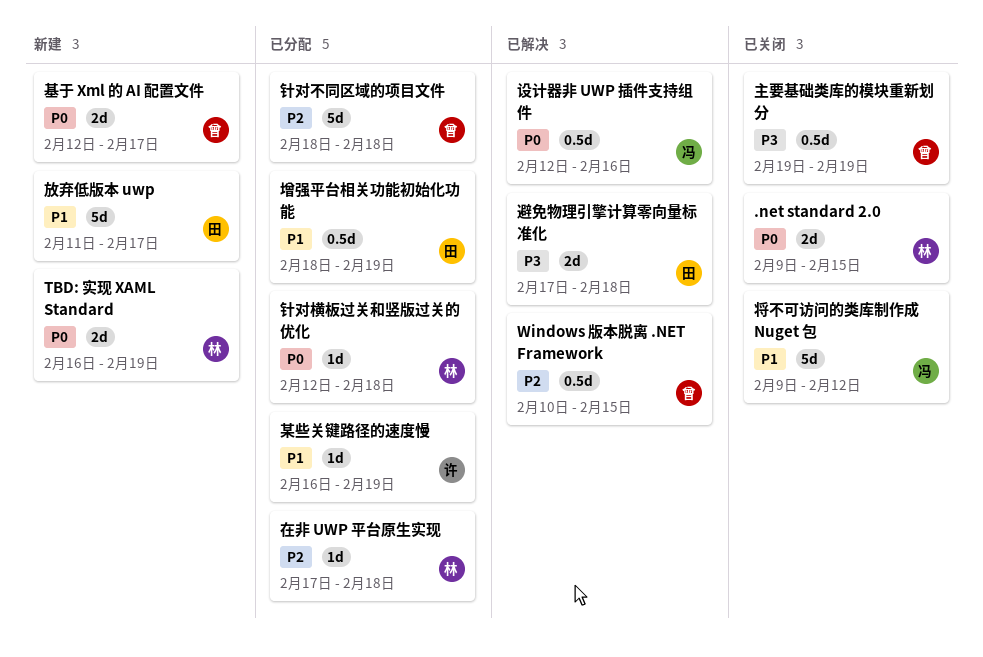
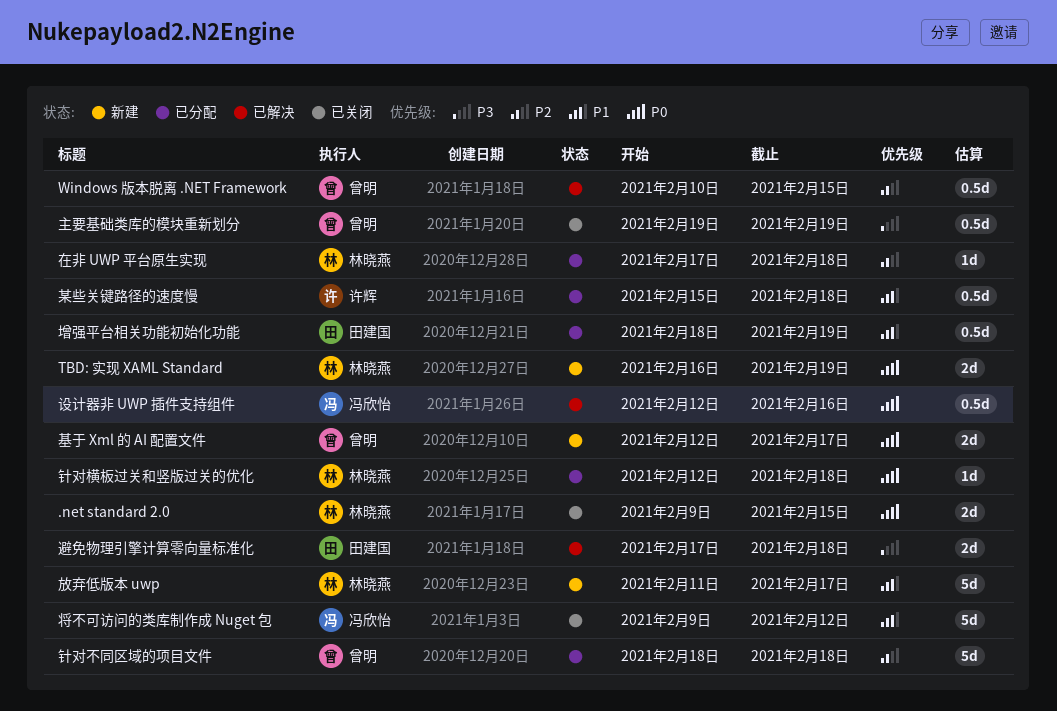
放弃低版本 uwp, owner: 田建国 -> 林晓燕
某些关键路径的速度慢, estimate: 1d -> 0.5d
某些关键路径的速度慢, start: Feb 16 -> Feb 15
某些关键路径的速度慢, due: Feb 19 -> Feb 18

